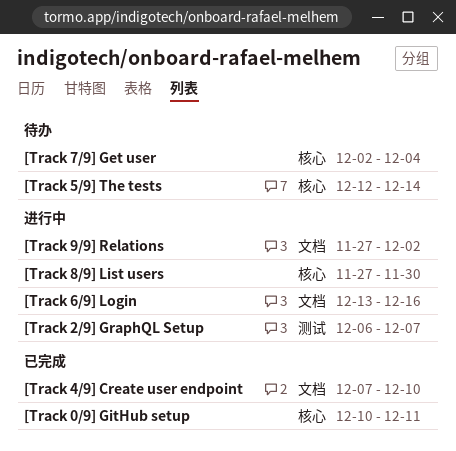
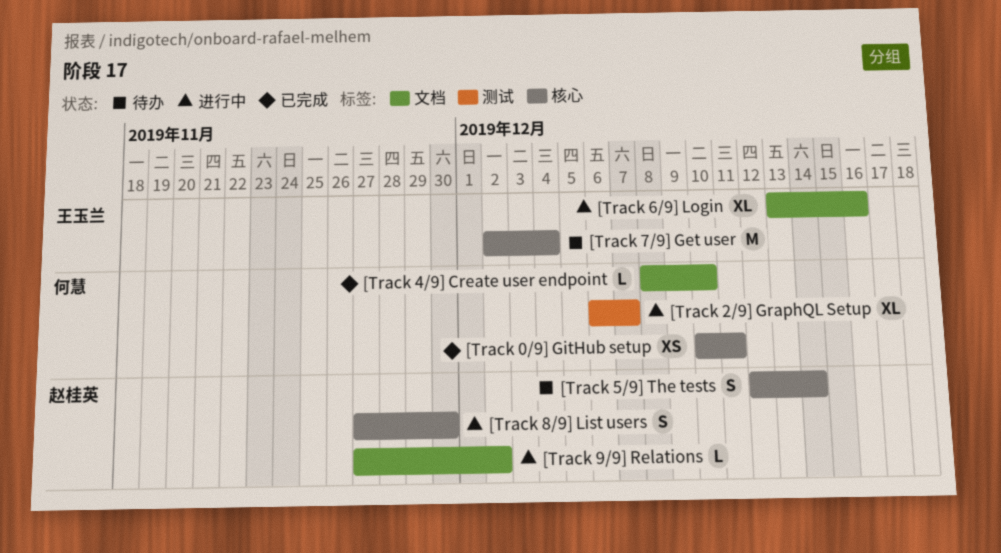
[Track 4/9] Create user endpoint, start: Dec 7 -> Dec 8

